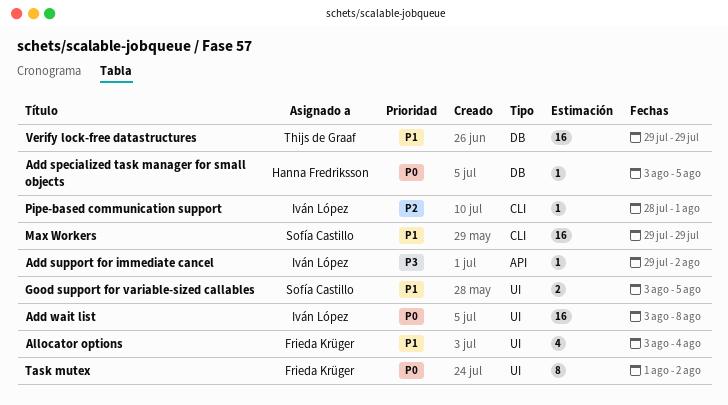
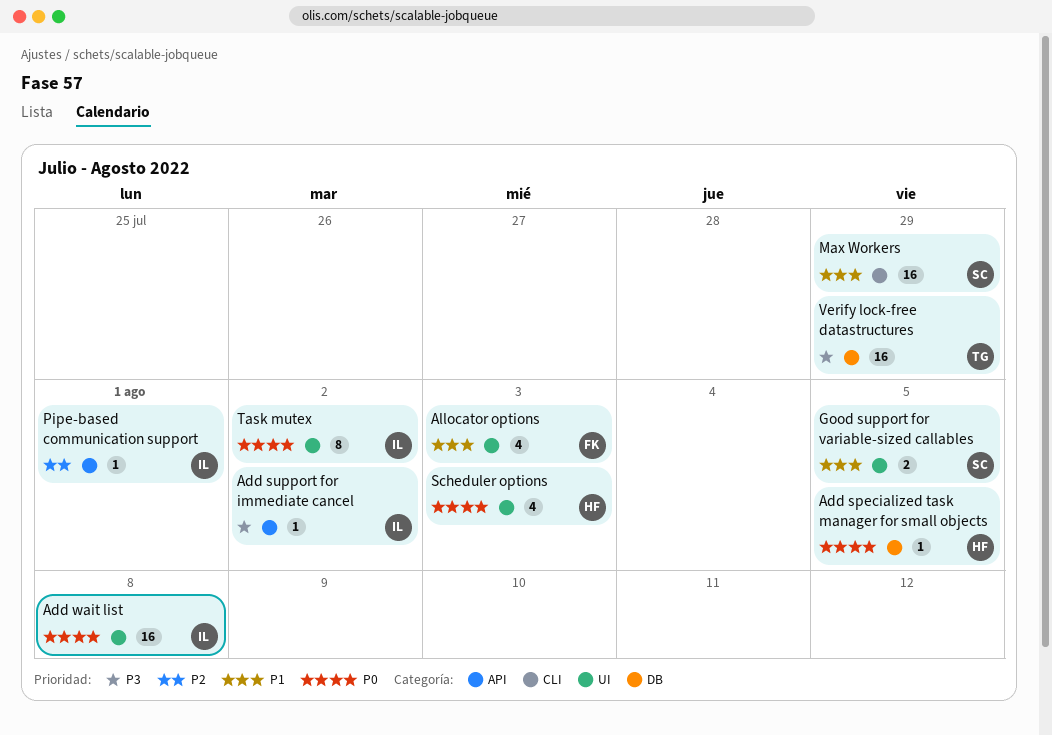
Allocator options, due: Aug 4 -> Aug 3
Pipe-based communication support, label: CLI -> API
Scheduler options: none -> present
Task mutex, owner: Frieda Krüger -> Iván López
Verify lock-free datastructures, priority: P1 -> P3

